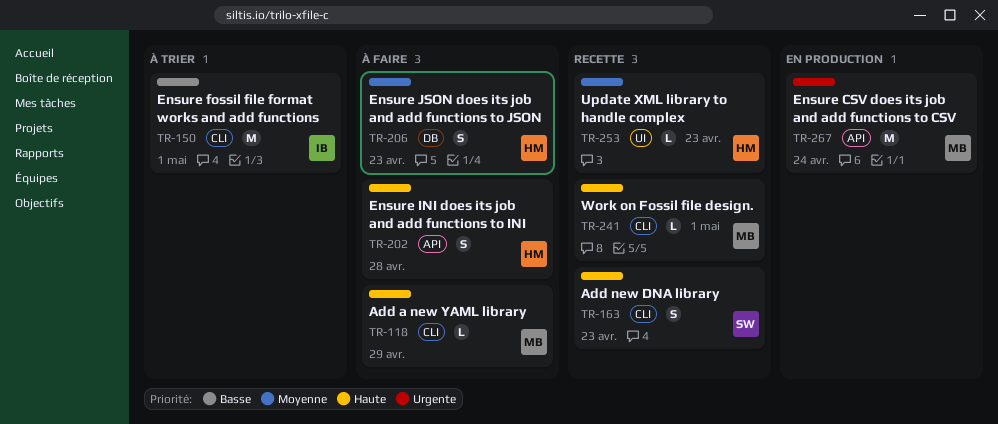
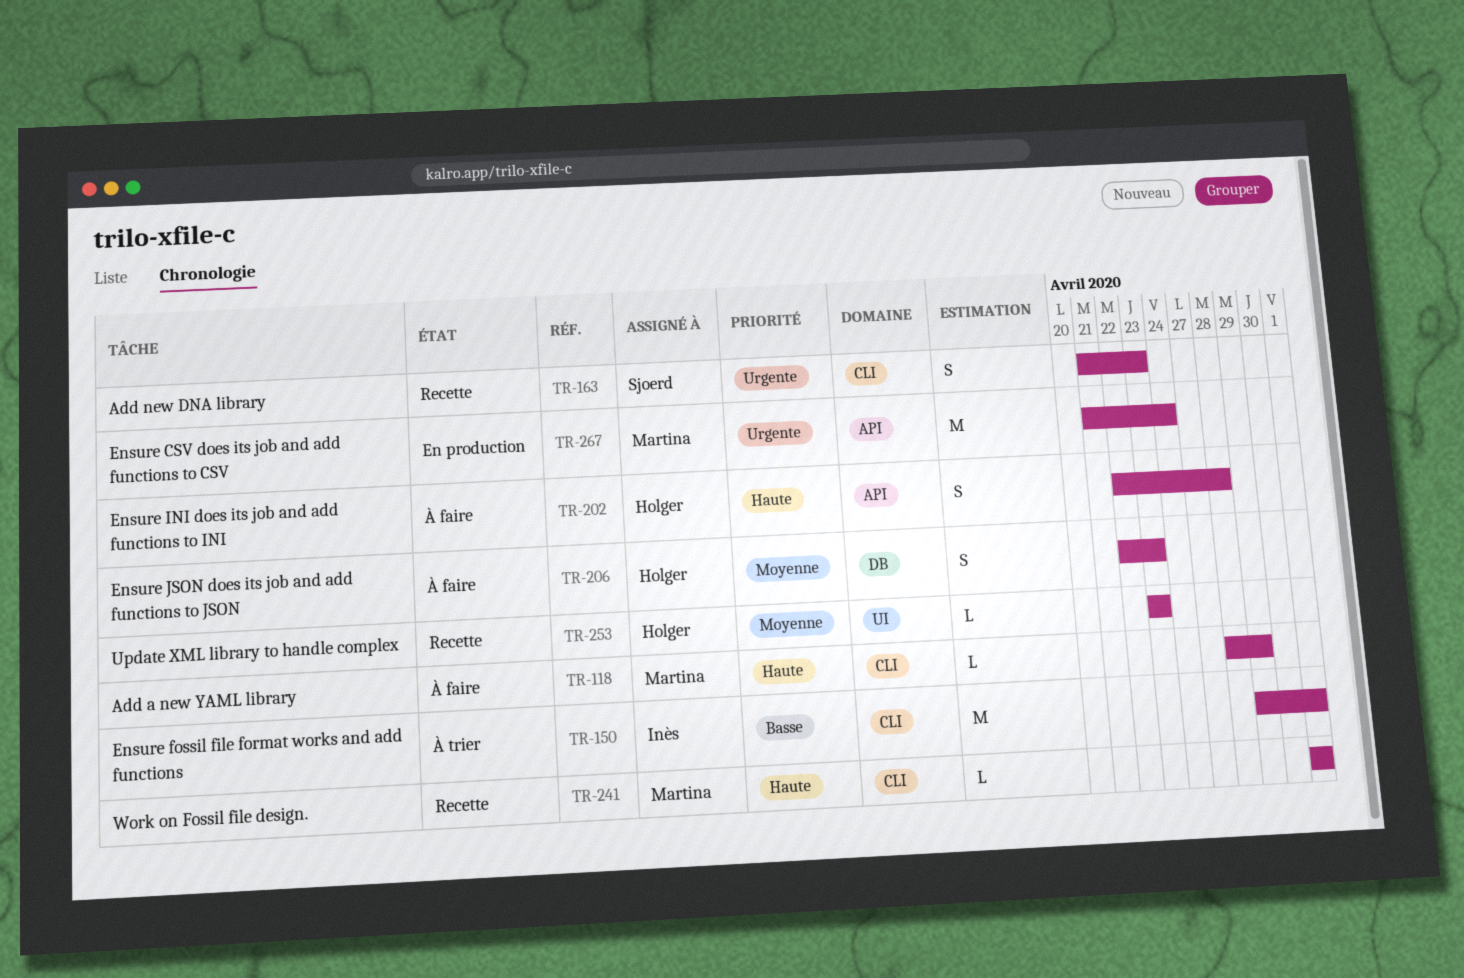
TR-163, priority: Haute -> Urgente

